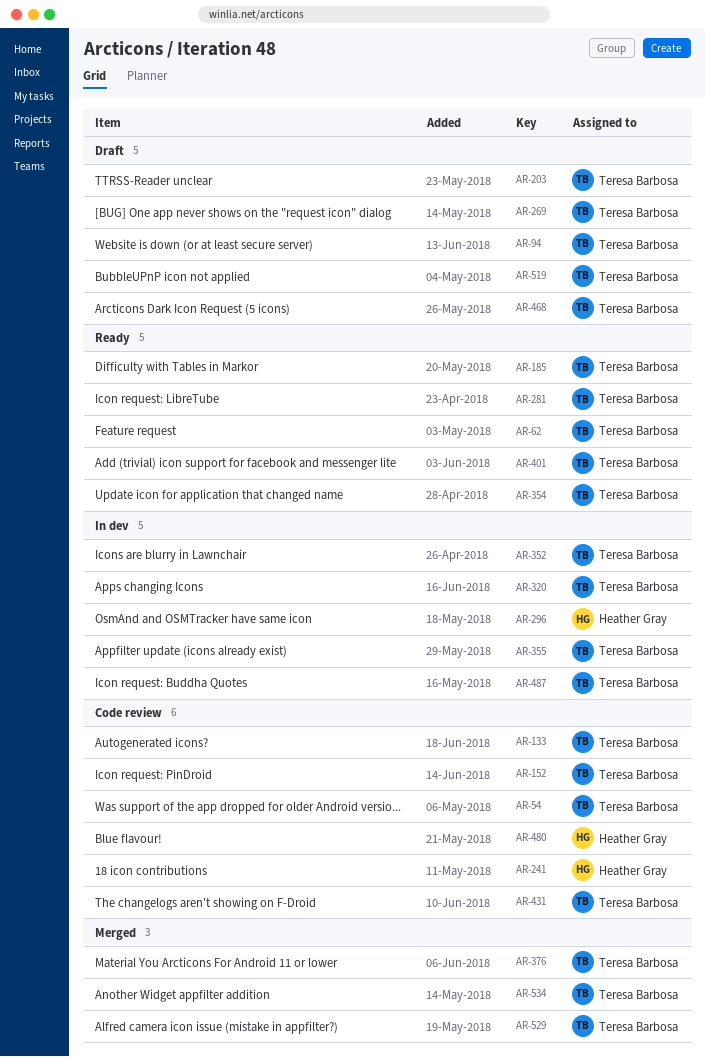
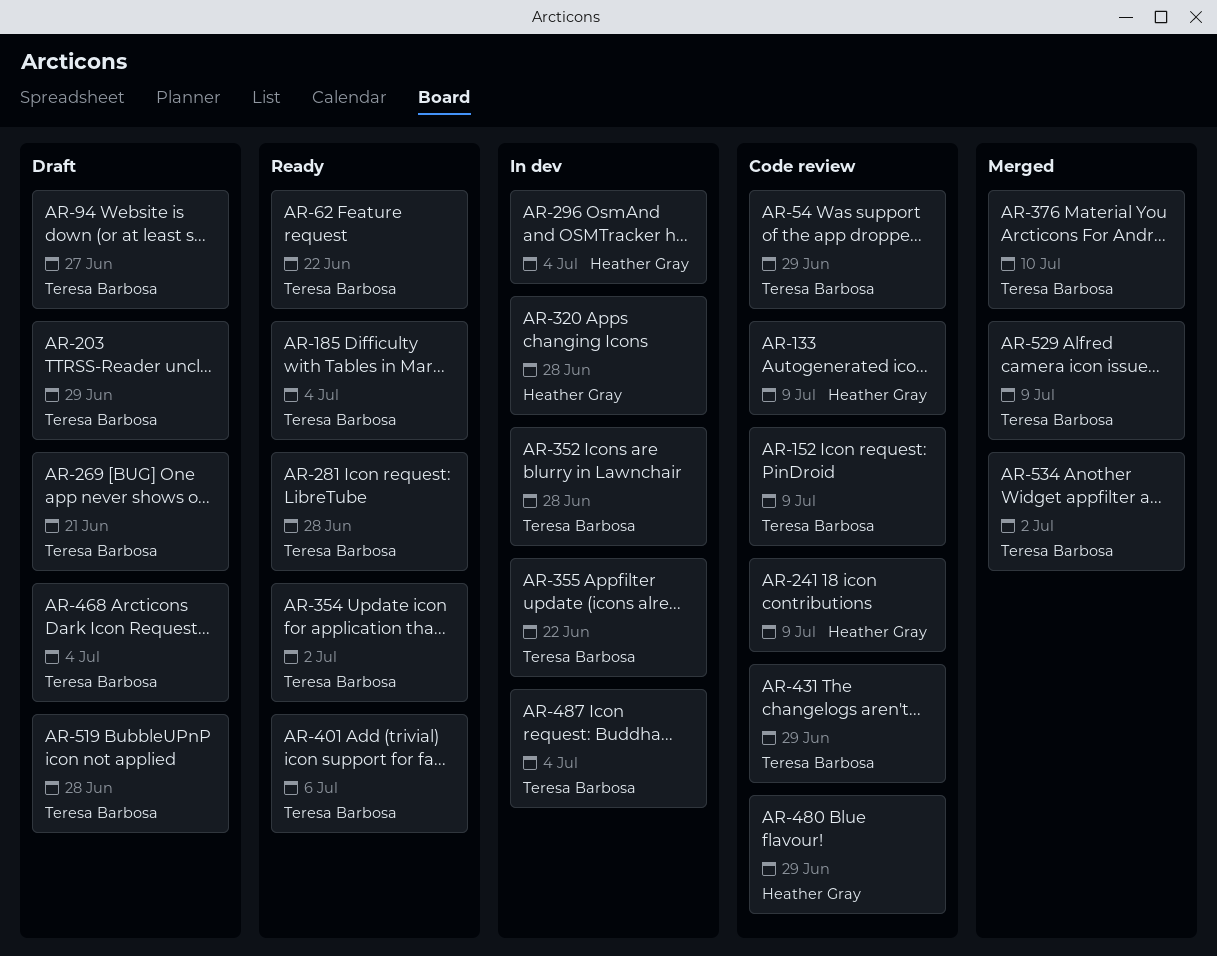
AR-133, owner: Teresa Barbosa -> Heather Gray
AR-320, owner: Teresa Barbosa -> Heather Gray

